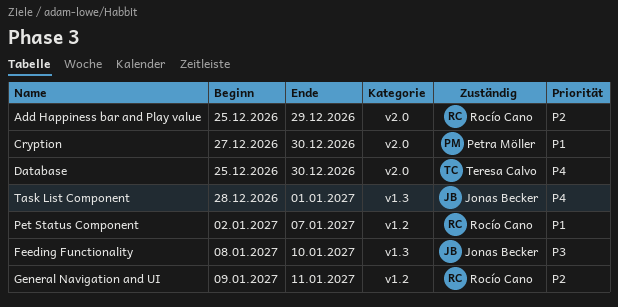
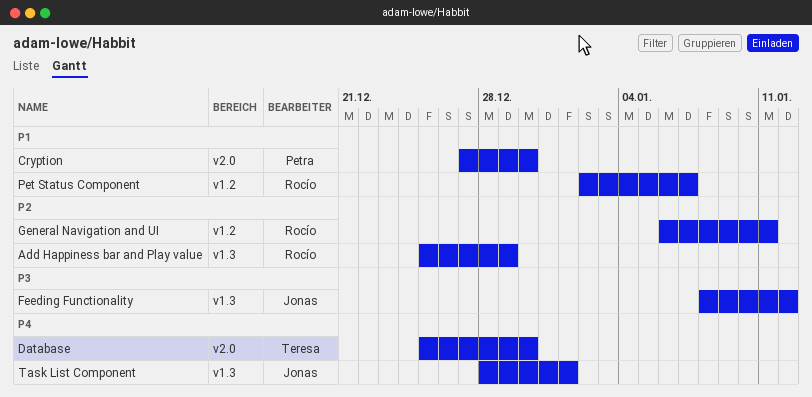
Add Happiness bar and Play value, label: v2.0 -> v1.3
Feeding Functionality, due: Jan 10 -> Jan 12
General Navigation and UI, start: Jan 9 -> Jan 6

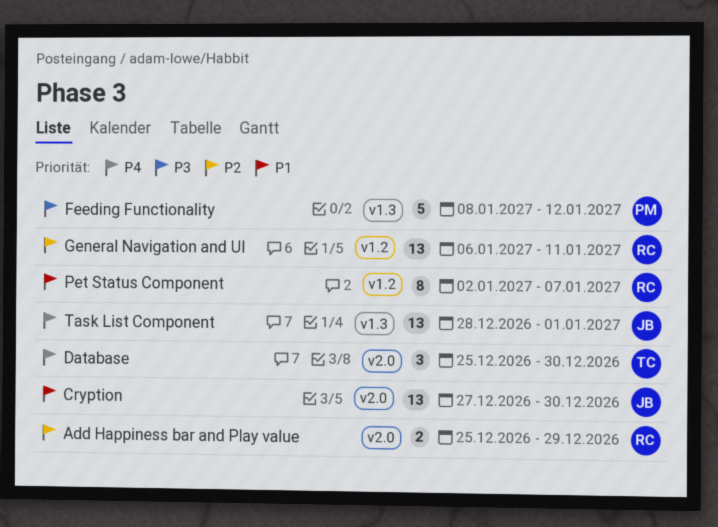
Add Happiness bar and Play value, label: v1.3 -> v2.0
Cryption, owner: Petra -> Jonas
Feeding Functionality, owner: Jonas -> Petra

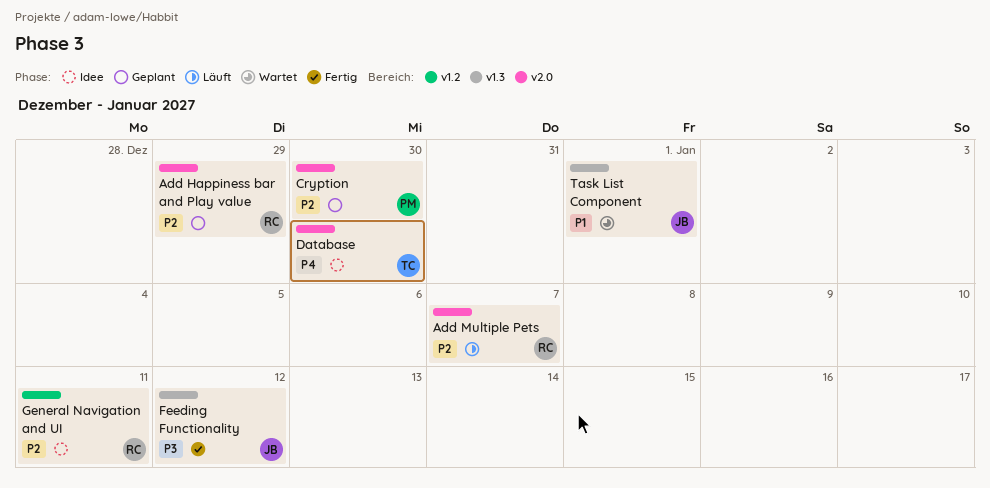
Add Multiple Pets: none -> present
Cryption, owner: JB -> PM
Cryption, priority: P1 -> P2
Feeding Functionality, owner: PM -> JB
Pet Status Component: present -> none
Task List Component, priority: P4 -> P1

